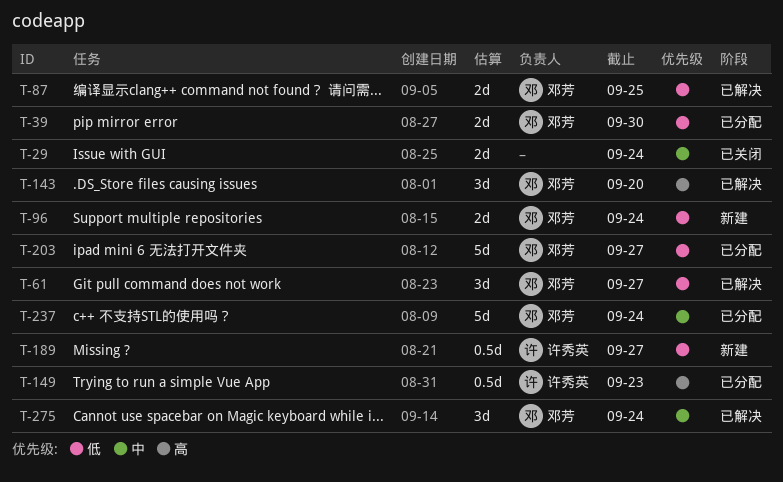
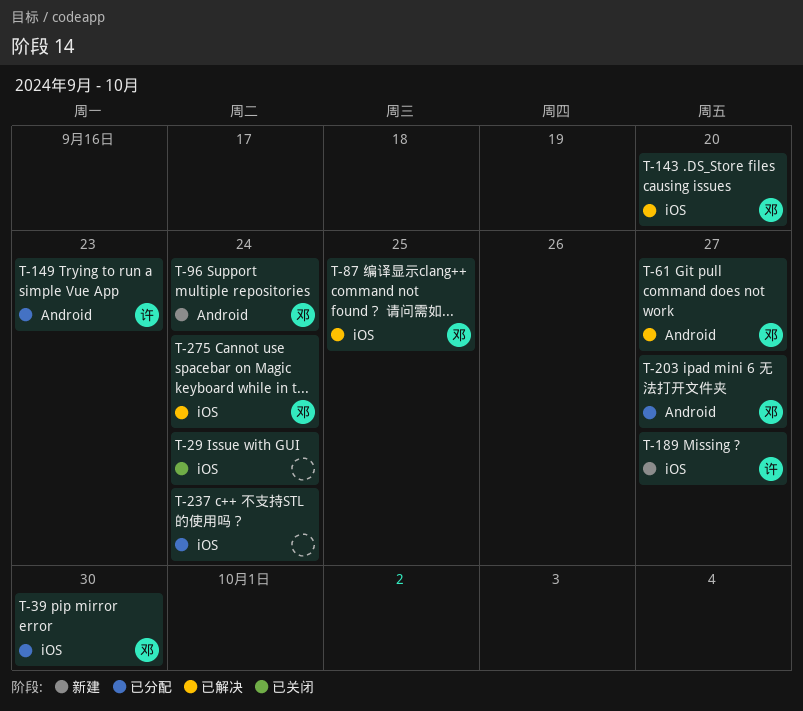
T-237, owner: 邓芳 -> none

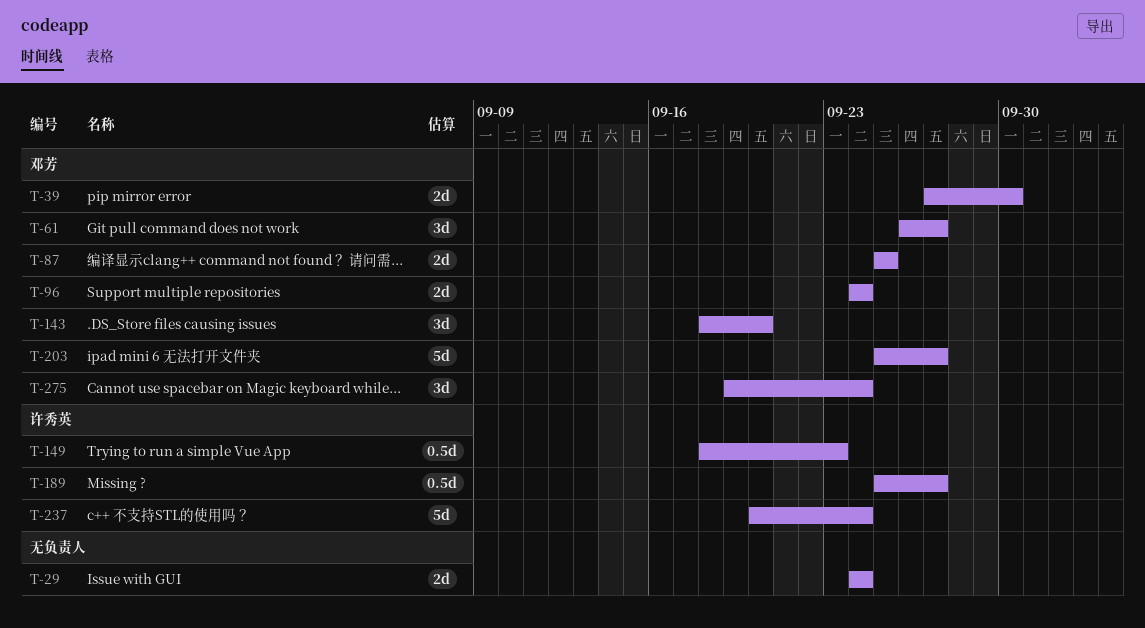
T-237, owner: none -> 许秀英

